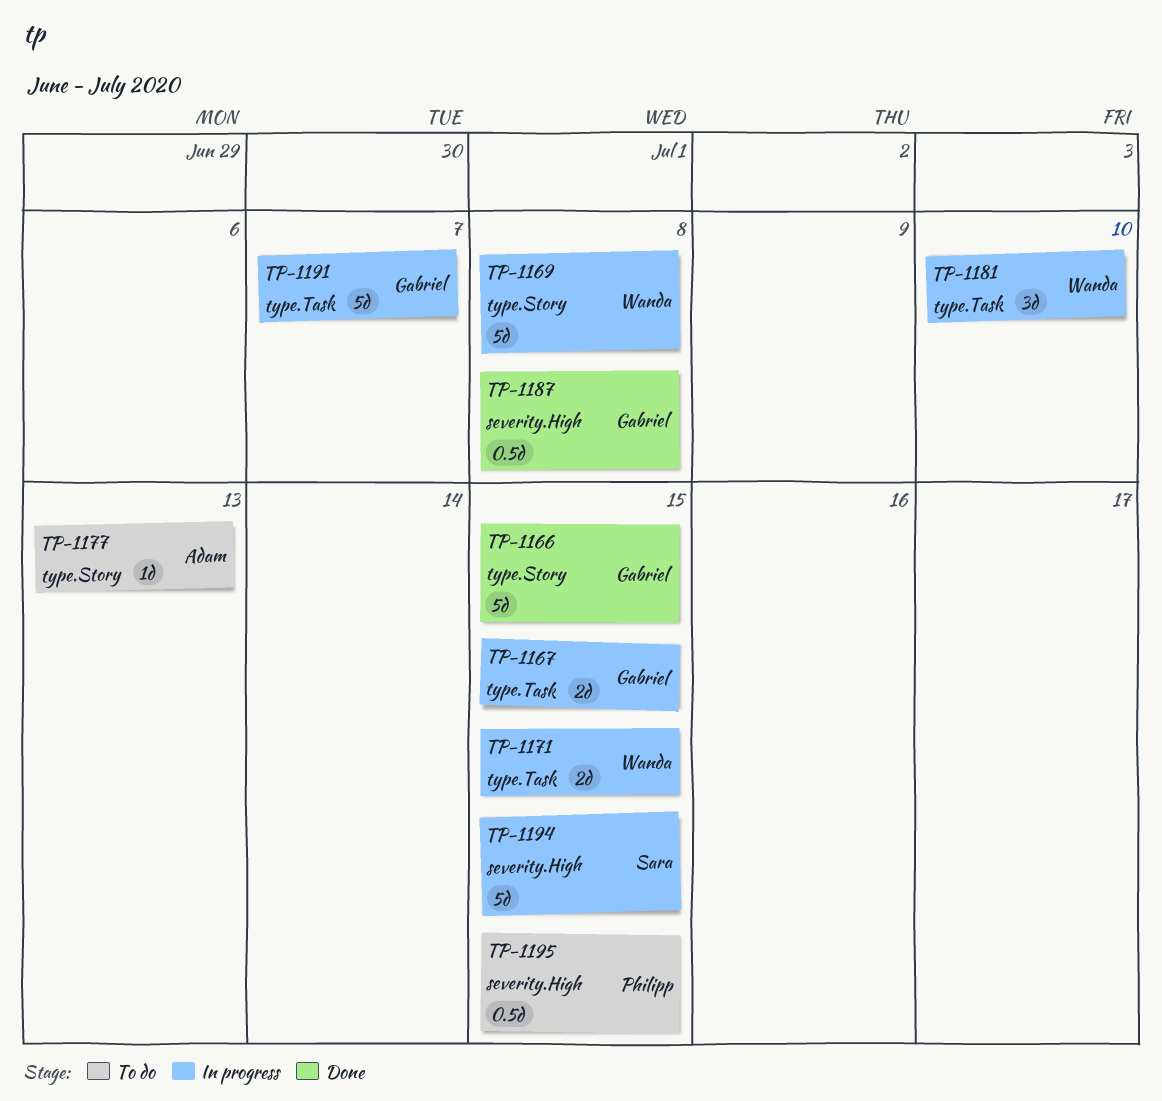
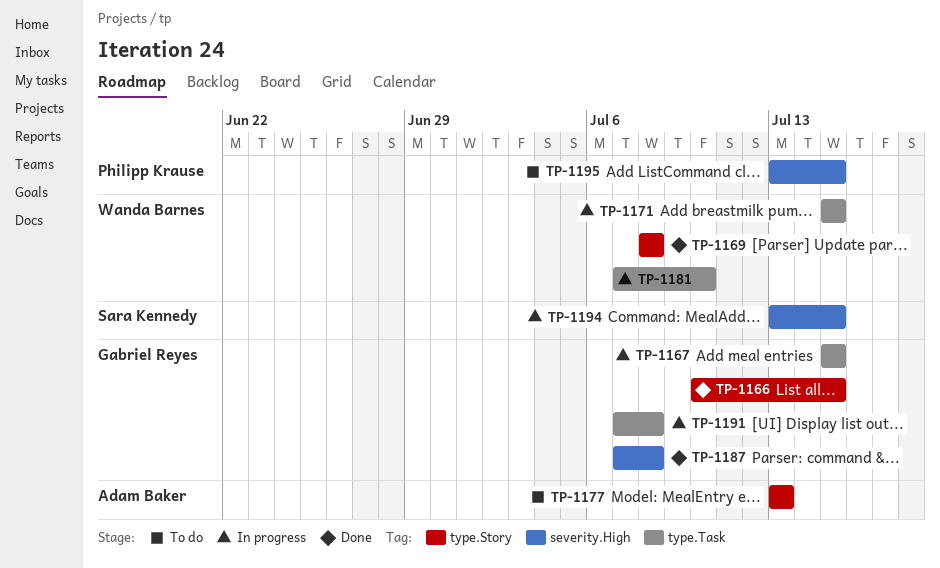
TP-1169, status: In progress -> Done
TP-1191, due: Jul 7 -> Jul 8

